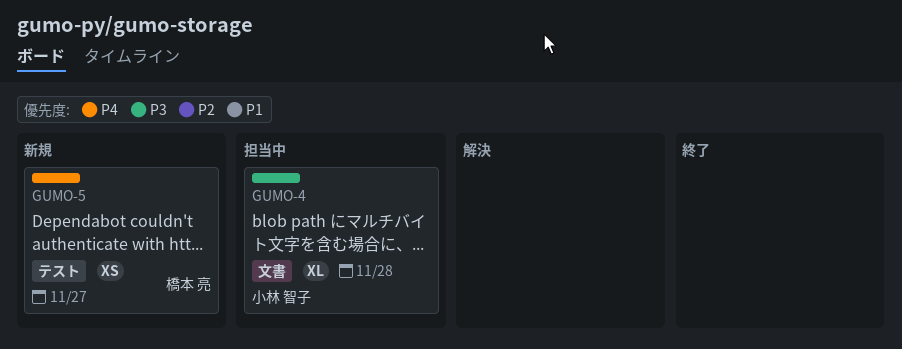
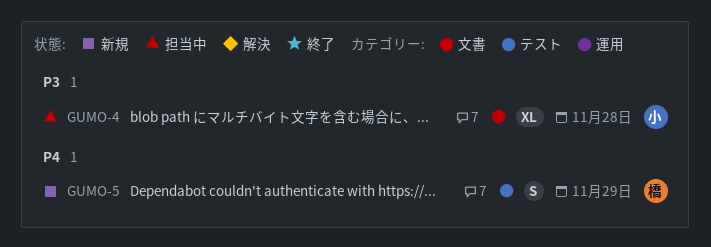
GUMO-5, estimate: XS -> S
GUMO-5, due: Nov 27 -> Nov 29

